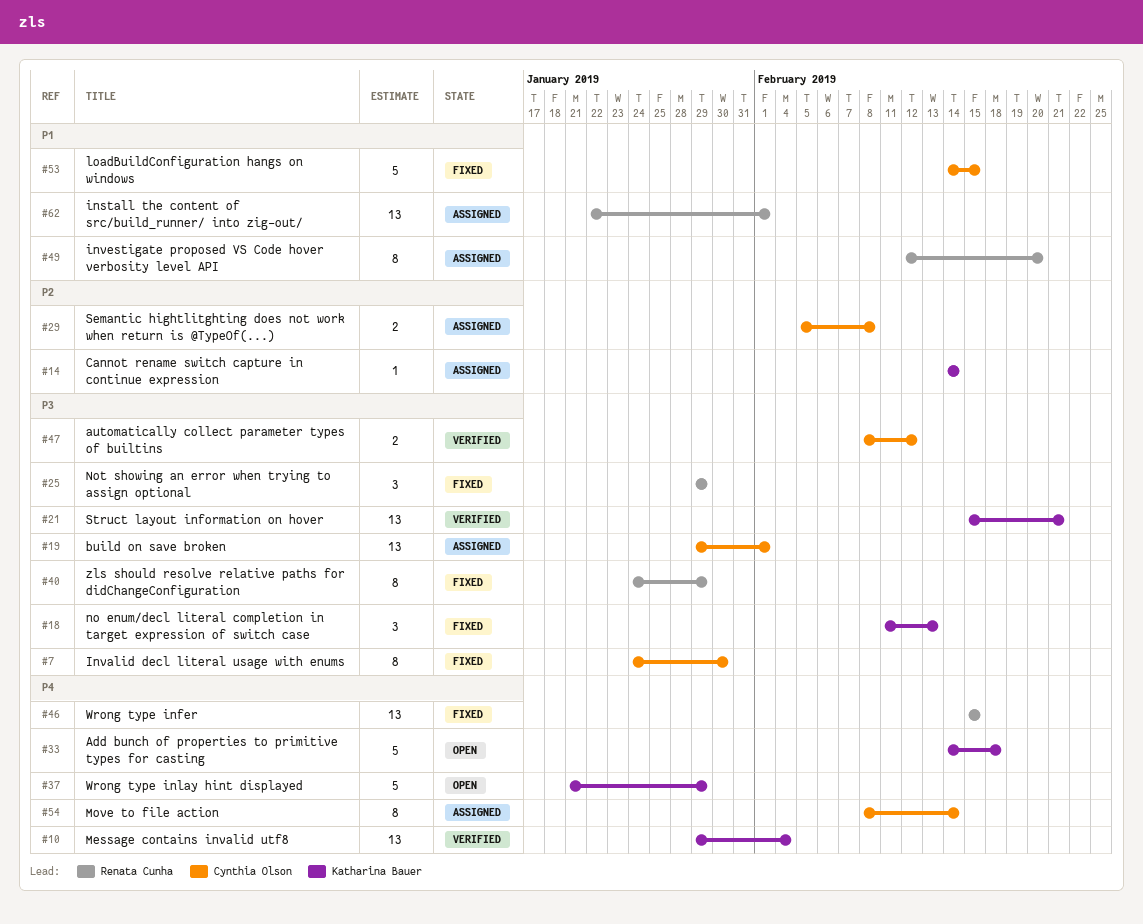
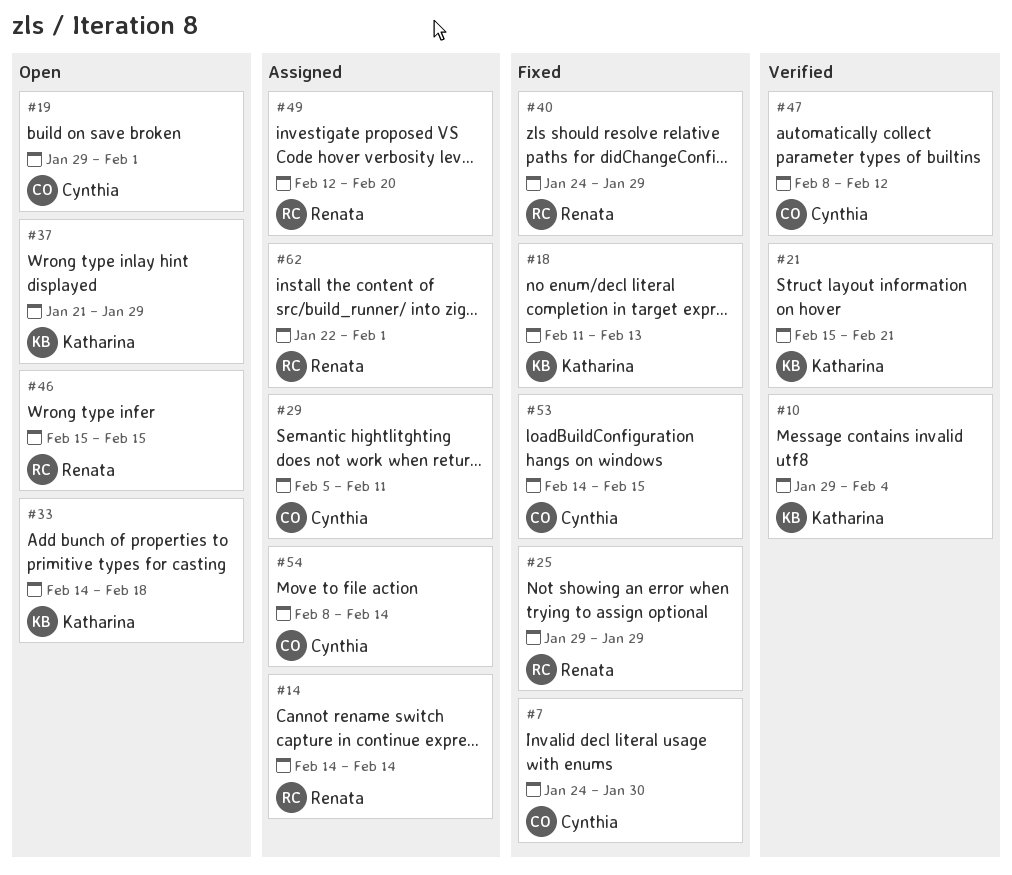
#14, owner: Katharina Bauer -> Renata Cunha
#19, status: Assigned -> Open
#29, due: Feb 8 -> Feb 11
#46, status: Fixed -> Open

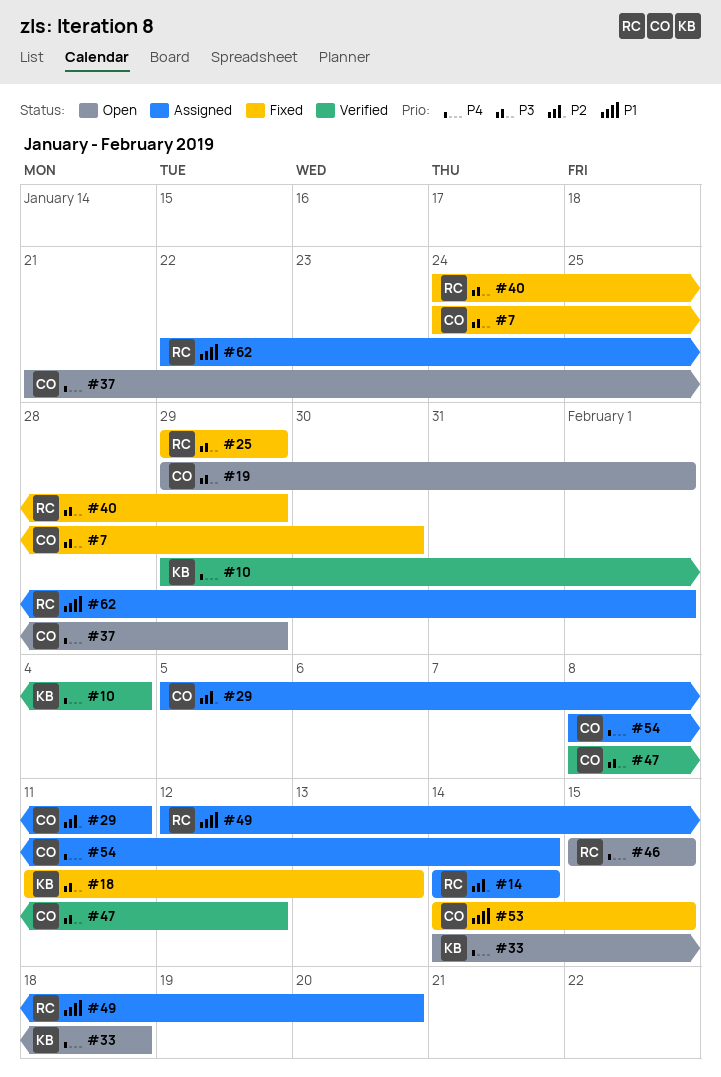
#21: present -> none
#37, owner: Katharina -> Cynthia

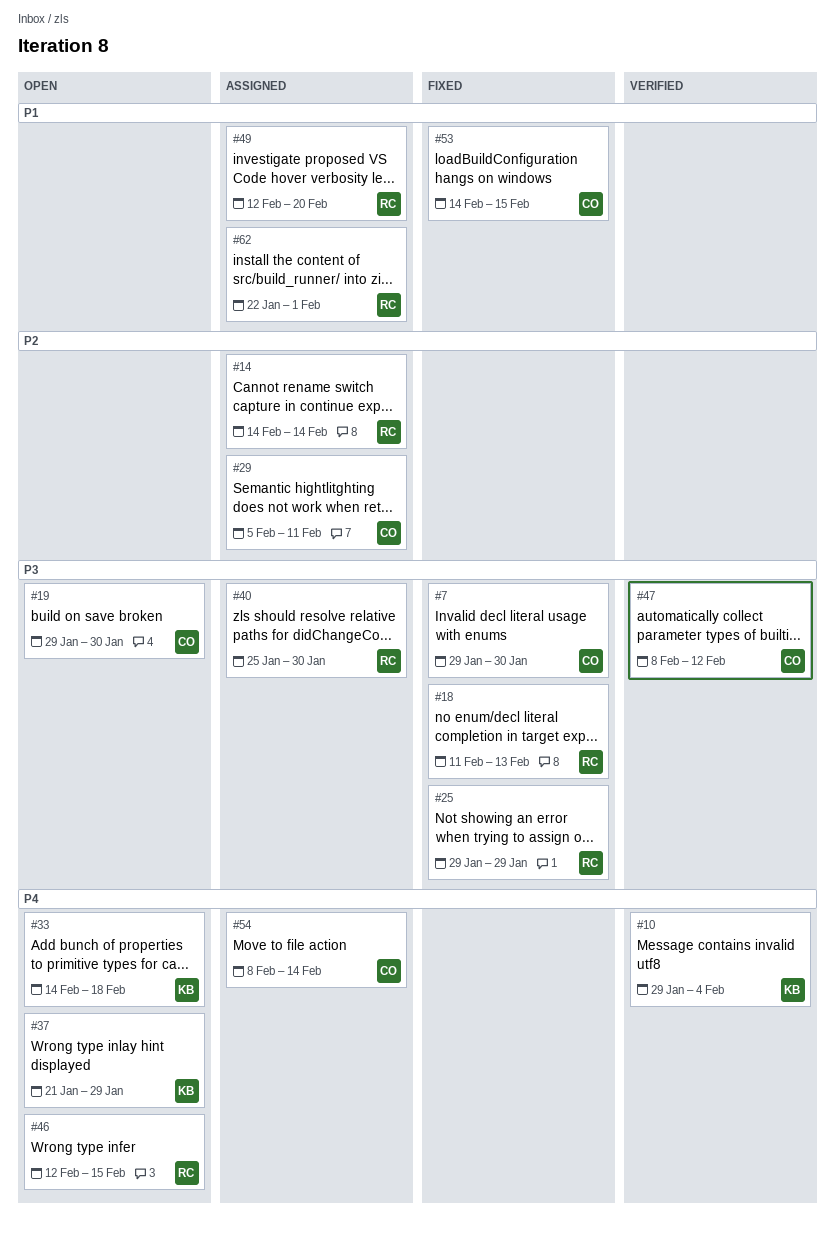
#7, start: Jan 24 -> Jan 29
#18, owner: KB -> RC
#19, due: Feb 1 -> Jan 30
#37, owner: CO -> KB
#40, status: Fixed -> Assigned
#40, start: Jan 24 -> Jan 25
#40, due: Jan 29 -> Jan 30
#46, start: Feb 15 -> Feb 12

